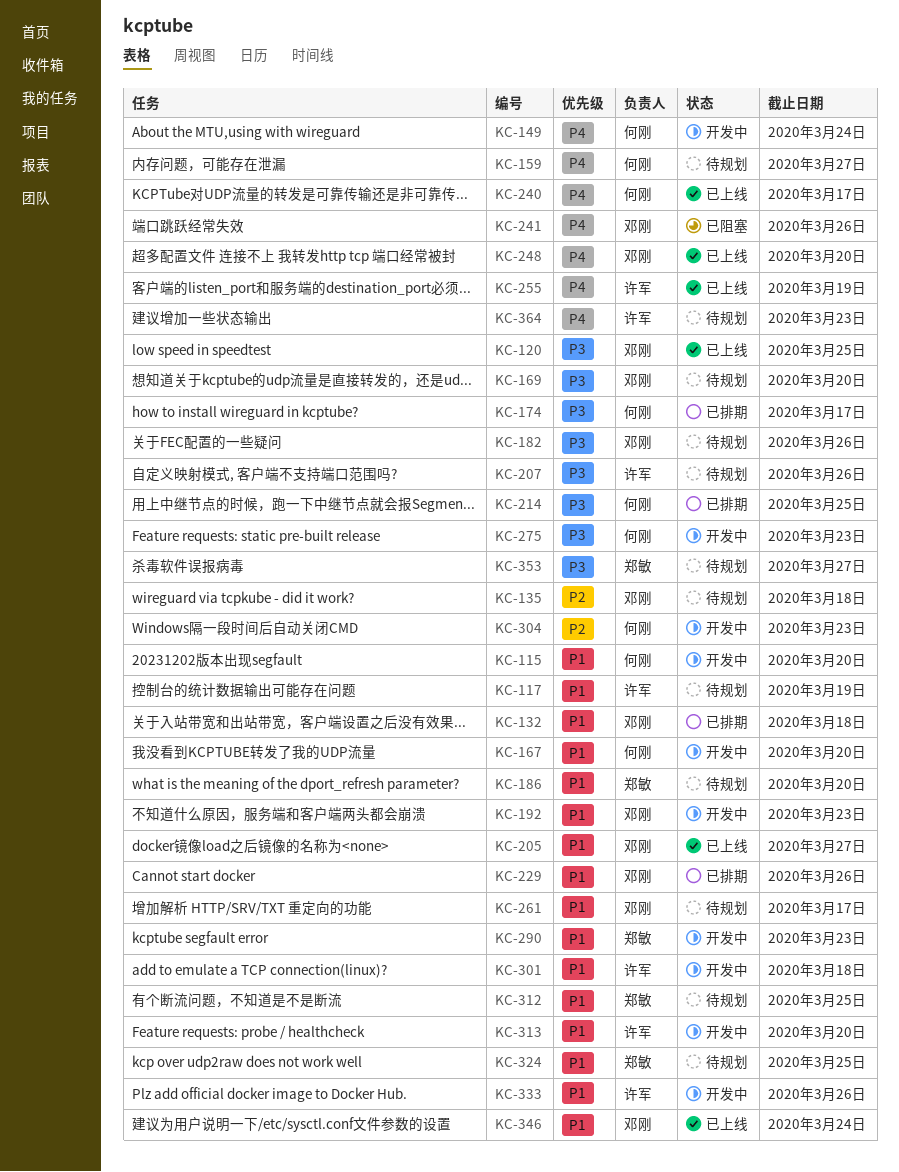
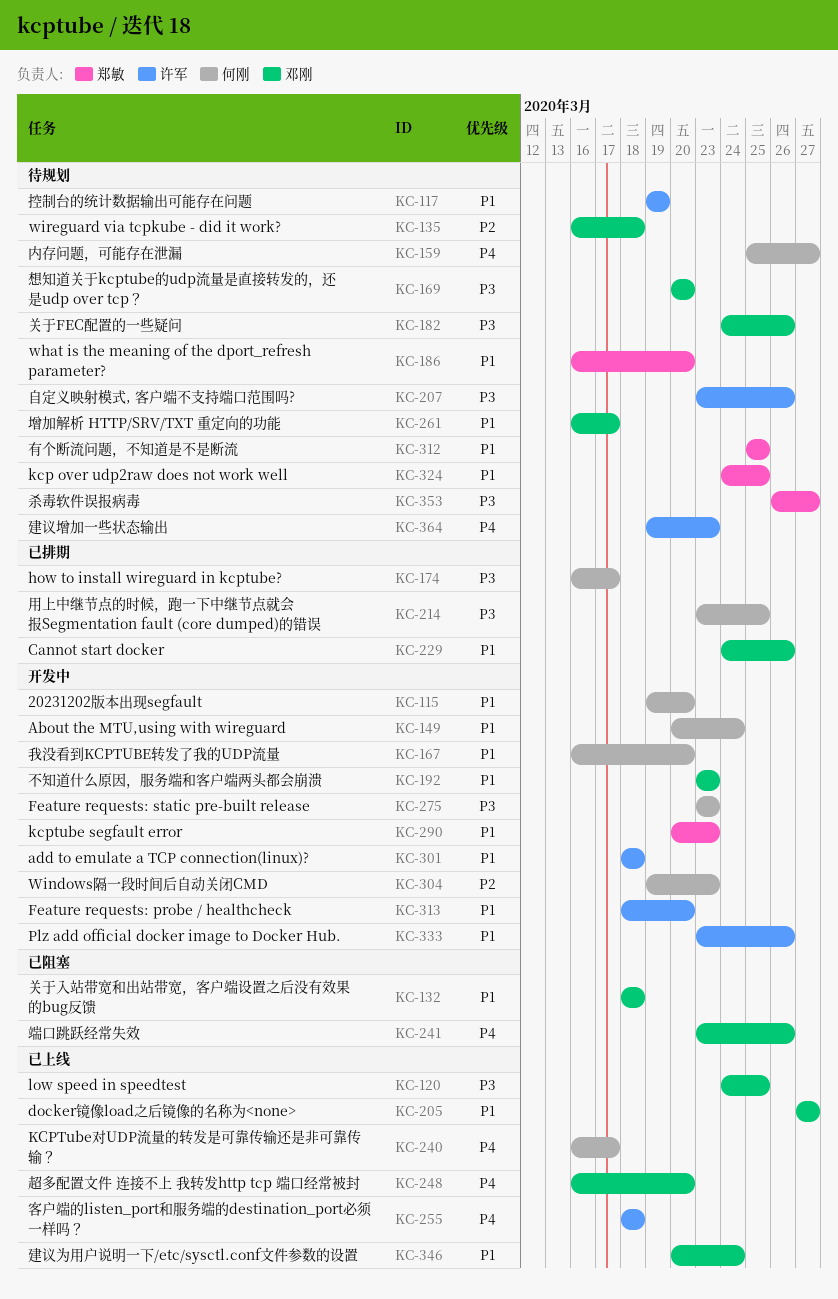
KC-132, status: 已排期 -> 已阻塞
KC-149, priority: P4 -> P1
KC-255, due: Mar 19 -> Mar 18

